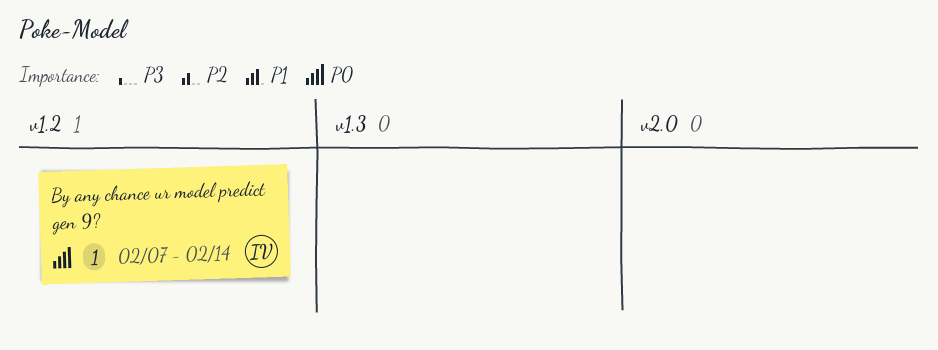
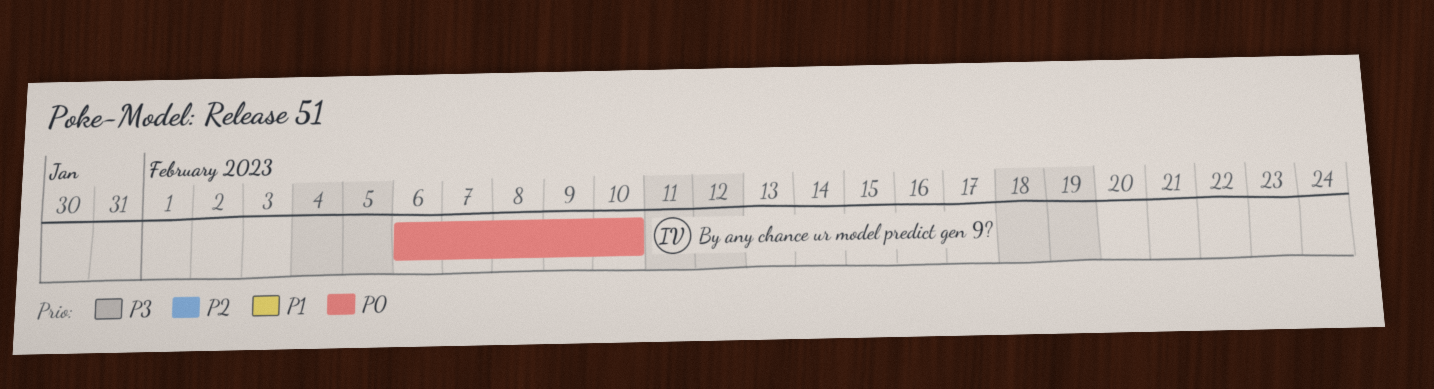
By any chance ur model predict gen 9?, start: Feb 7 -> Feb 6
By any chance ur model predict gen 9?, due: Feb 14 -> Feb 10

